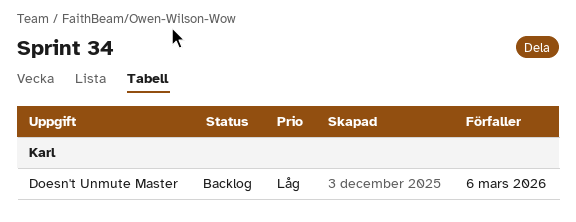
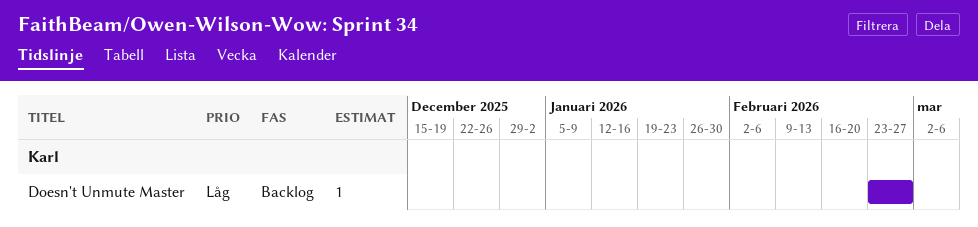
Doesn't Unmute Master, due: Mar 6 -> Feb 27

